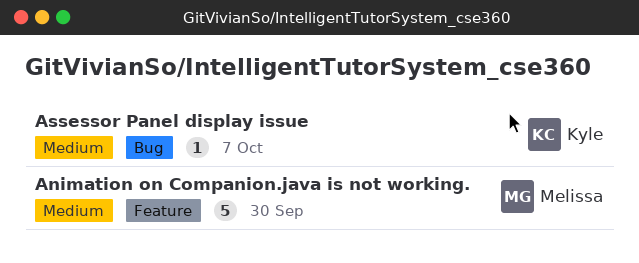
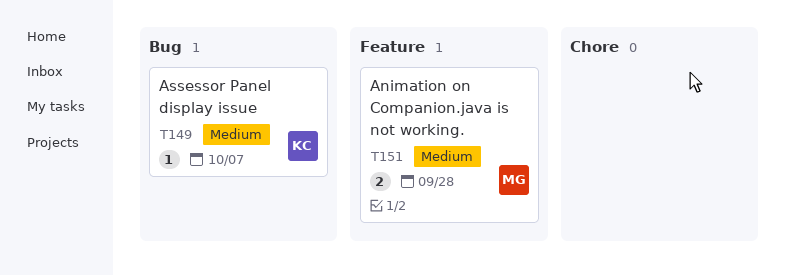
Animation on Companion.java is not working., estimate: 5 -> 2
Animation on Companion.java is not working., due: Sep 30 -> Sep 28

